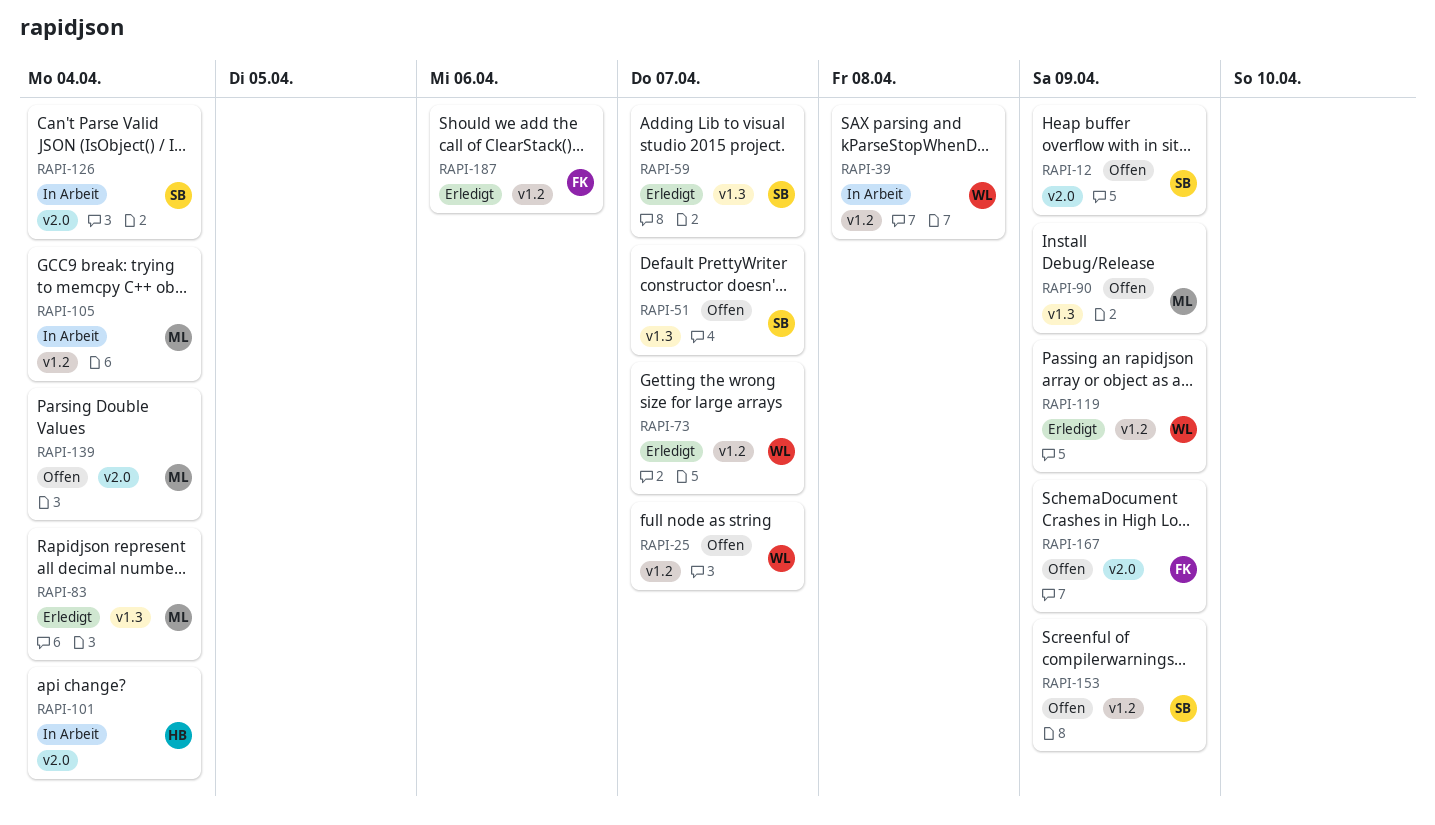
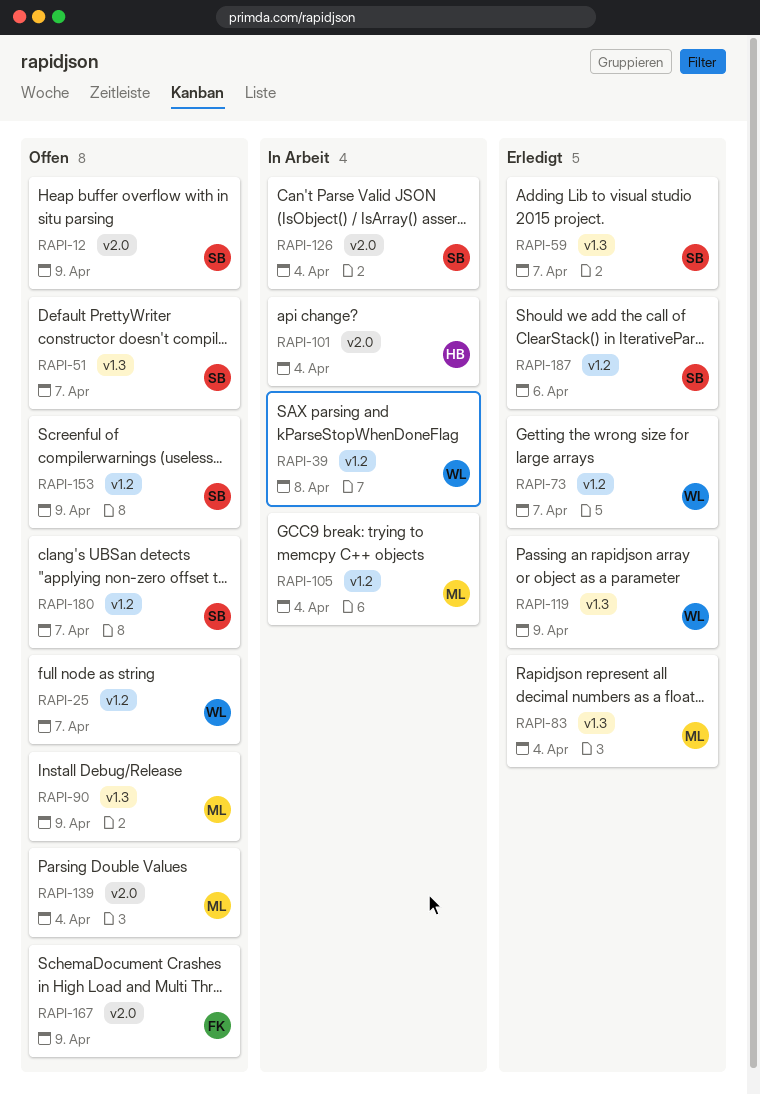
RAPI-119, label: v1.2 -> v1.3
RAPI-180: none -> present
RAPI-187, owner: FK -> SB

